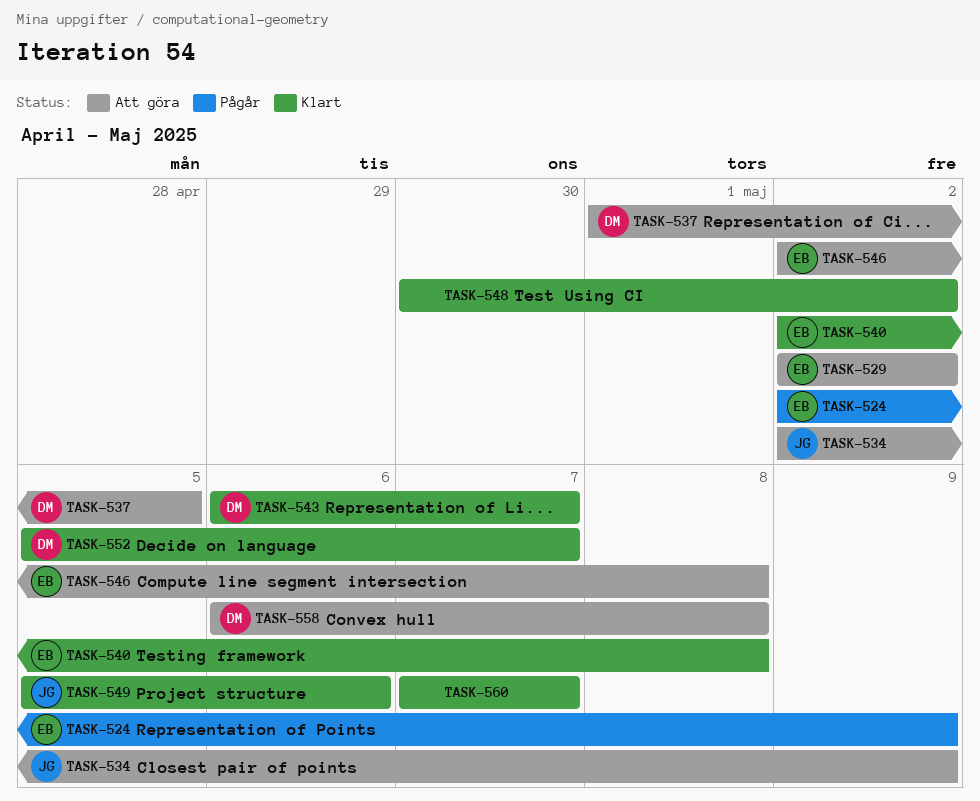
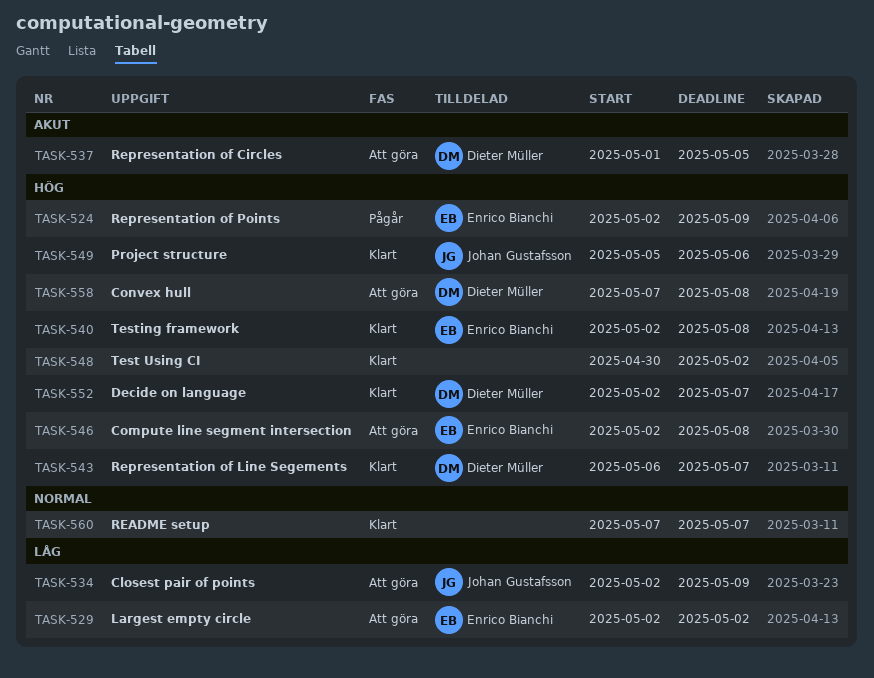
TASK-552, start: May 5 -> May 2
TASK-558, start: May 6 -> May 7

